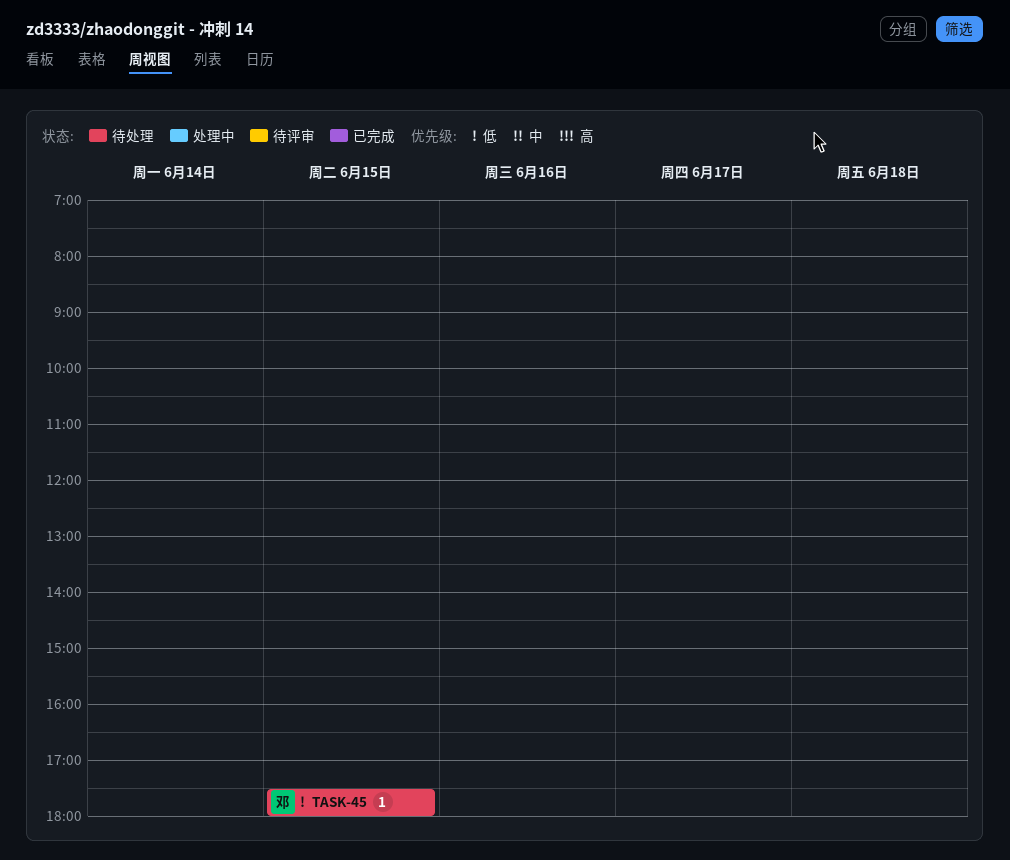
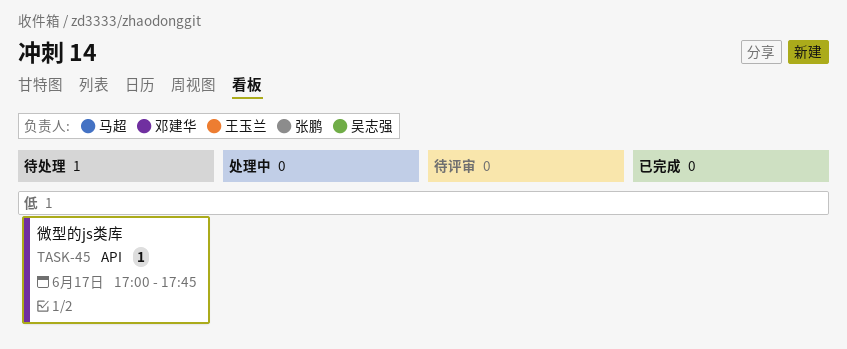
TASK-45, day: Jun 15 -> Jun 17
TASK-45, begins: 17:30 -> 17:00
TASK-45, ends: 18:00 -> 17:45

